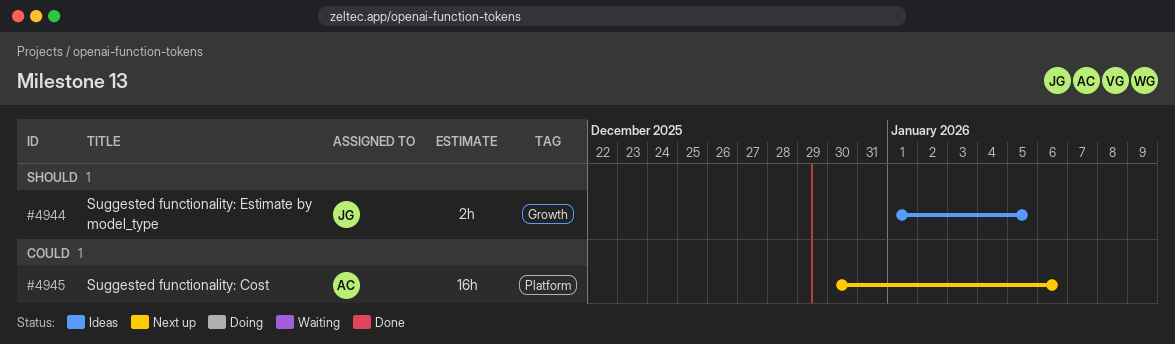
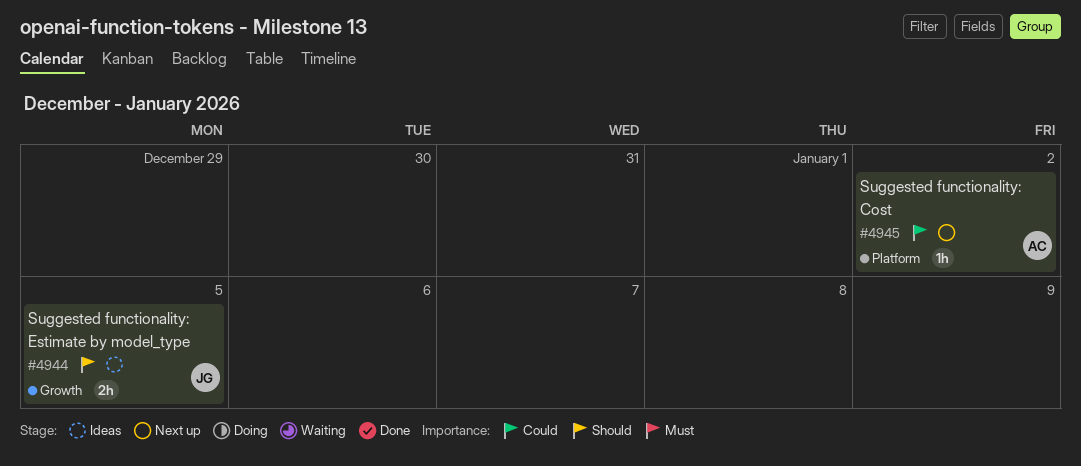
#4945, estimate: 16h -> 1h
#4945, due: Jan 6 -> Jan 2

